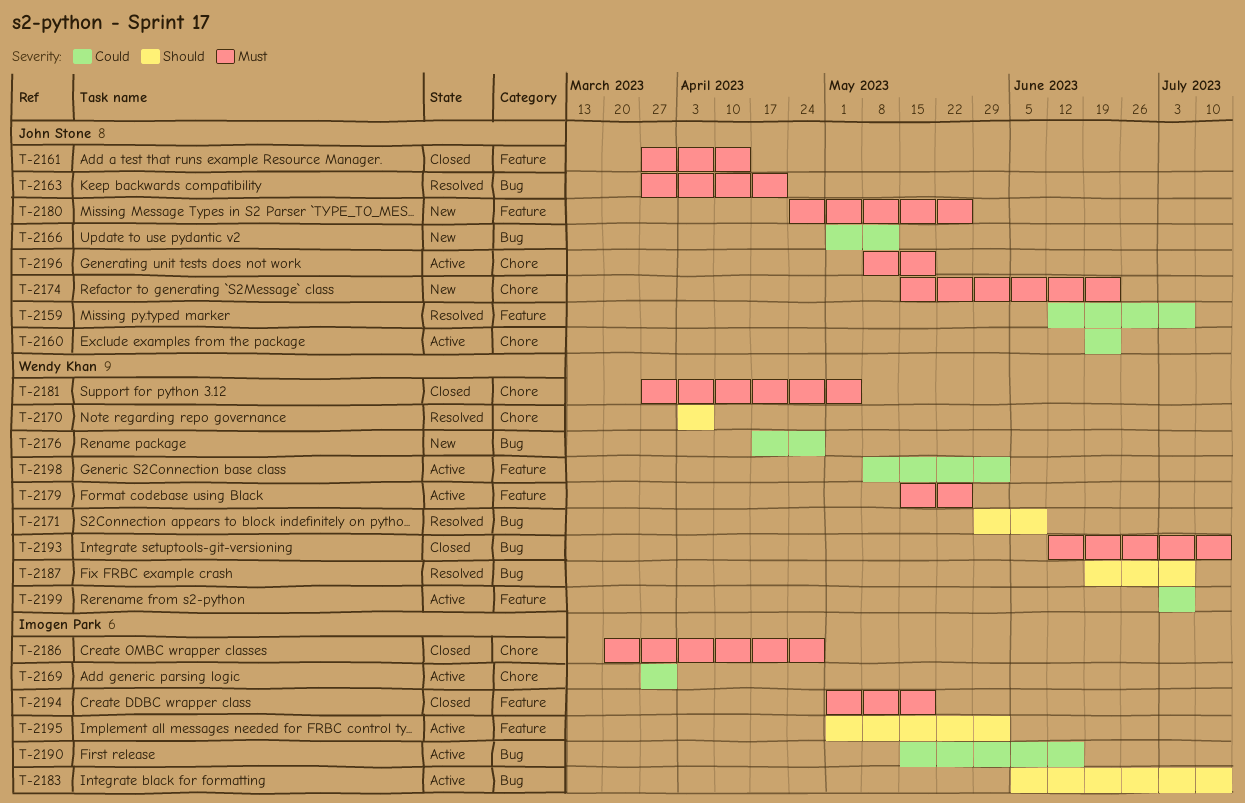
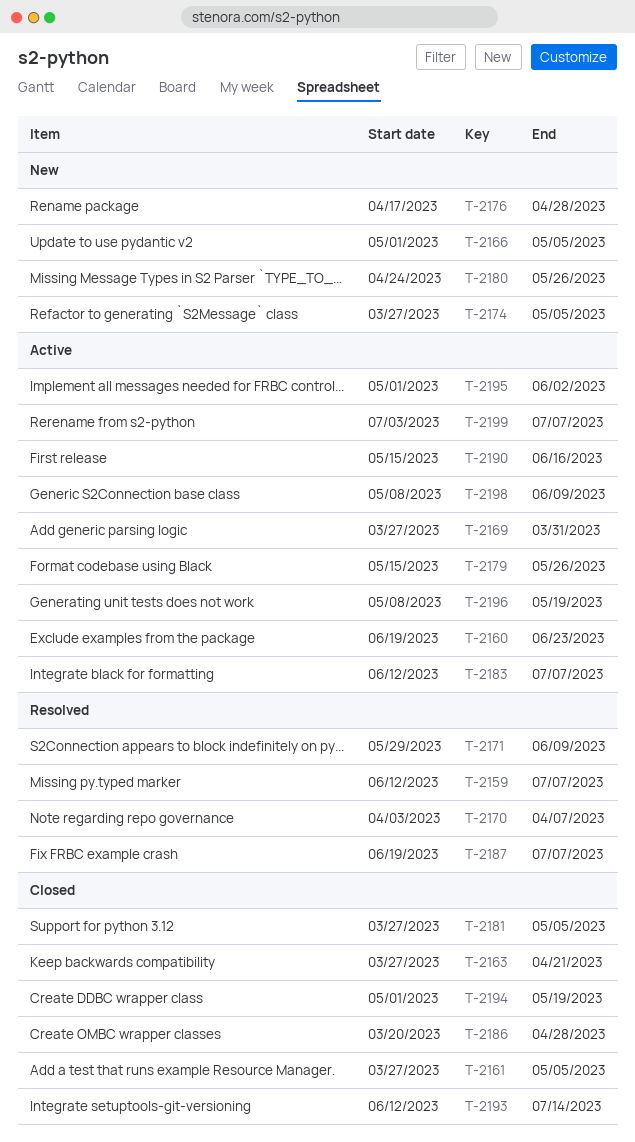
T-2161, due: Apr 14 -> May 5
T-2163, status: Resolved -> Closed
T-2166, due: May 12 -> May 5
T-2174, start: May 15 -> Mar 27
T-2174, due: Jun 23 -> May 5
T-2183, start: Jun 5 -> Jun 12
T-2183, due: Jul 14 -> Jul 7
T-2198, due: Jun 2 -> Jun 9

